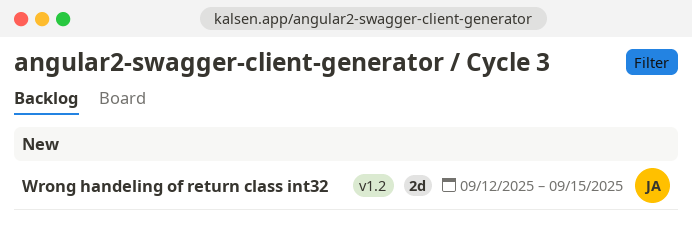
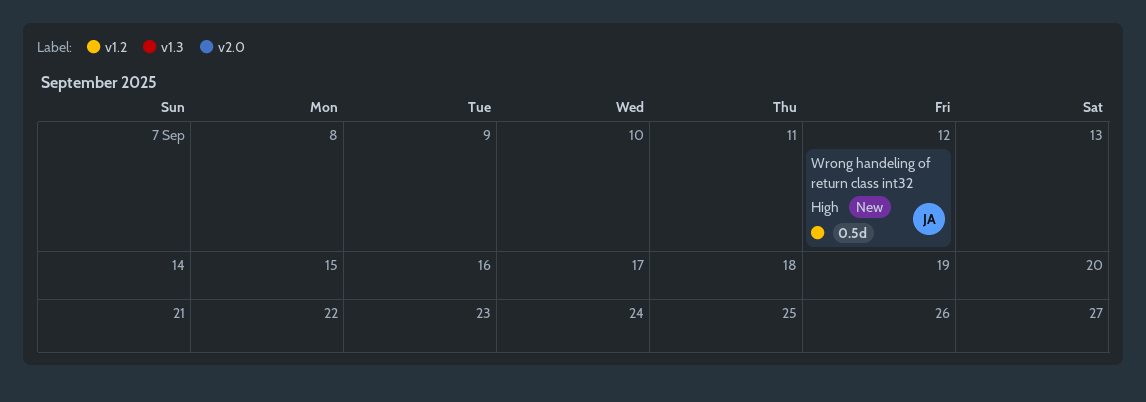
Wrong handeling of return class int32, estimate: 2d -> 0.5d
Wrong handeling of return class int32, due: Sep 15 -> Sep 12

